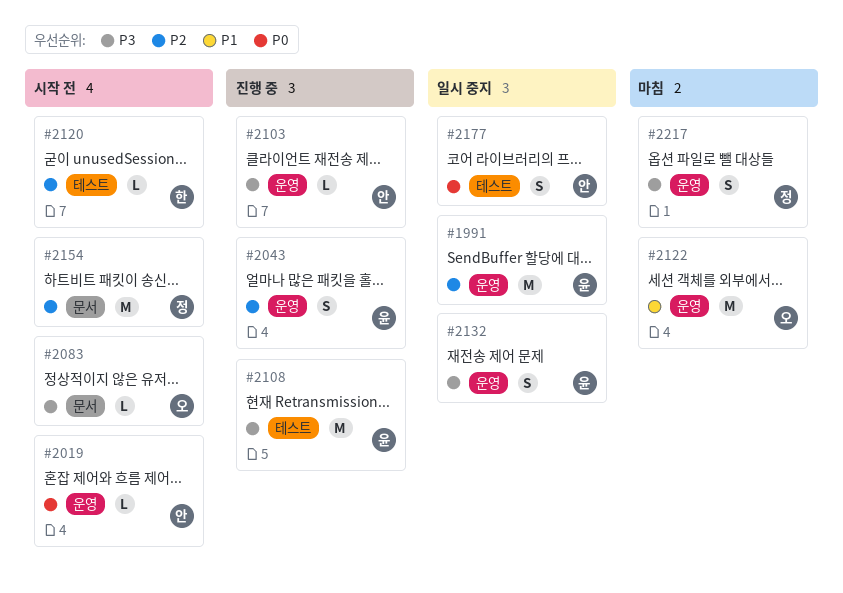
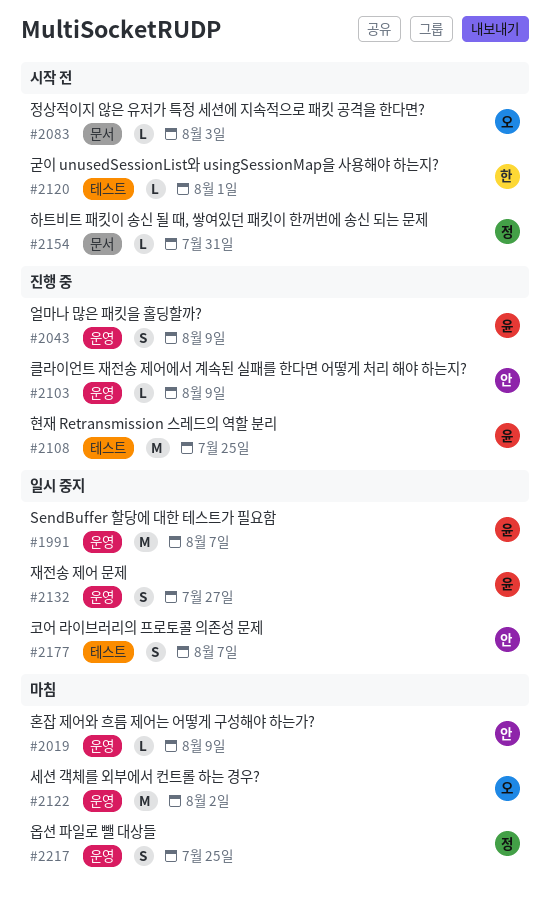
#2019, status: 시작 전 -> 마침
#2154, estimate: M -> L

